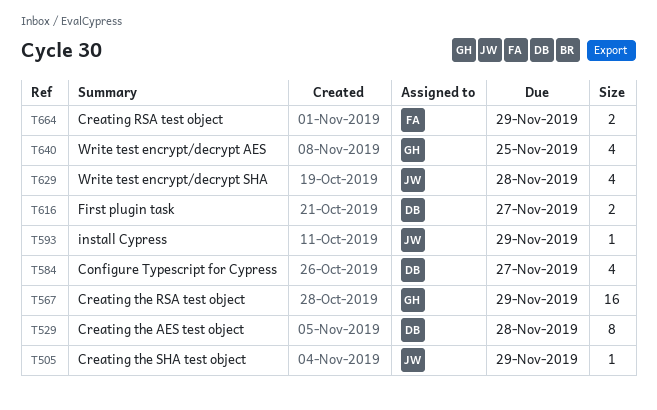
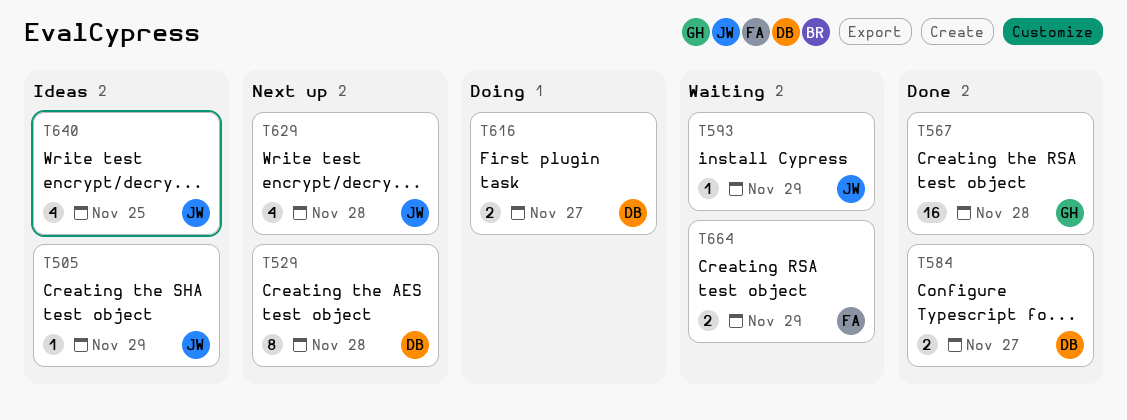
T567, due: Nov 29 -> Nov 28
T584, estimate: 4 -> 2
T640, owner: GH -> JW

